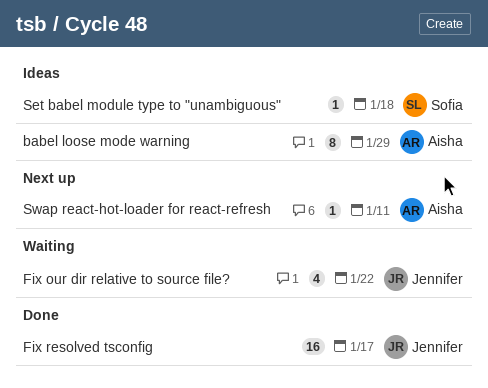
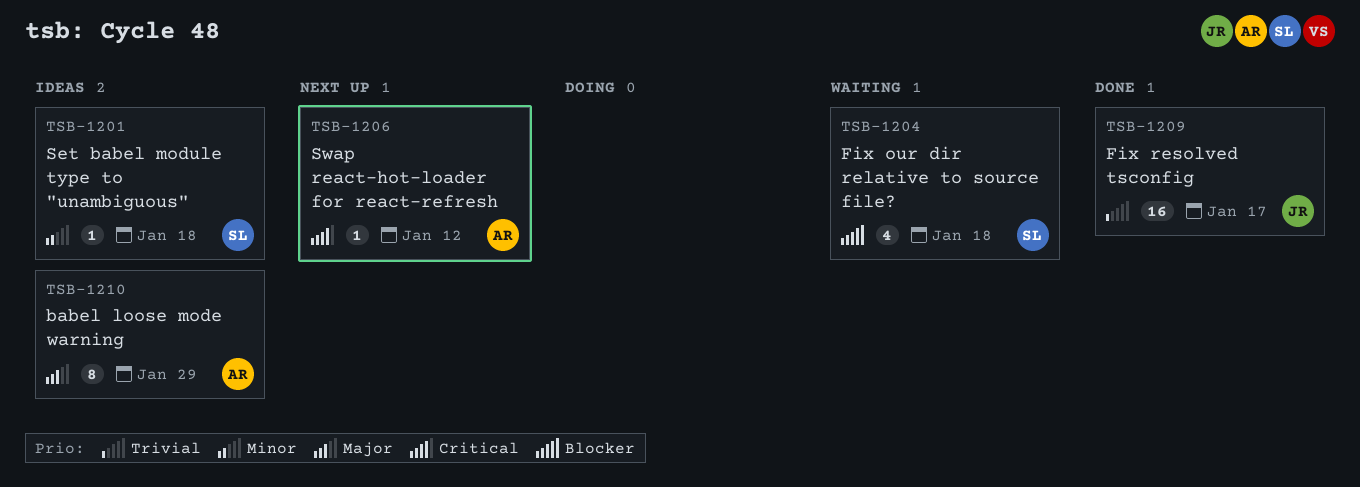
Fix our dir relative to source file?, owner: Jennifer -> Sofia
Fix our dir relative to source file?, due: Jan 22 -> Jan 18
Swap react-hot-loader for react-refresh, due: Jan 11 -> Jan 12

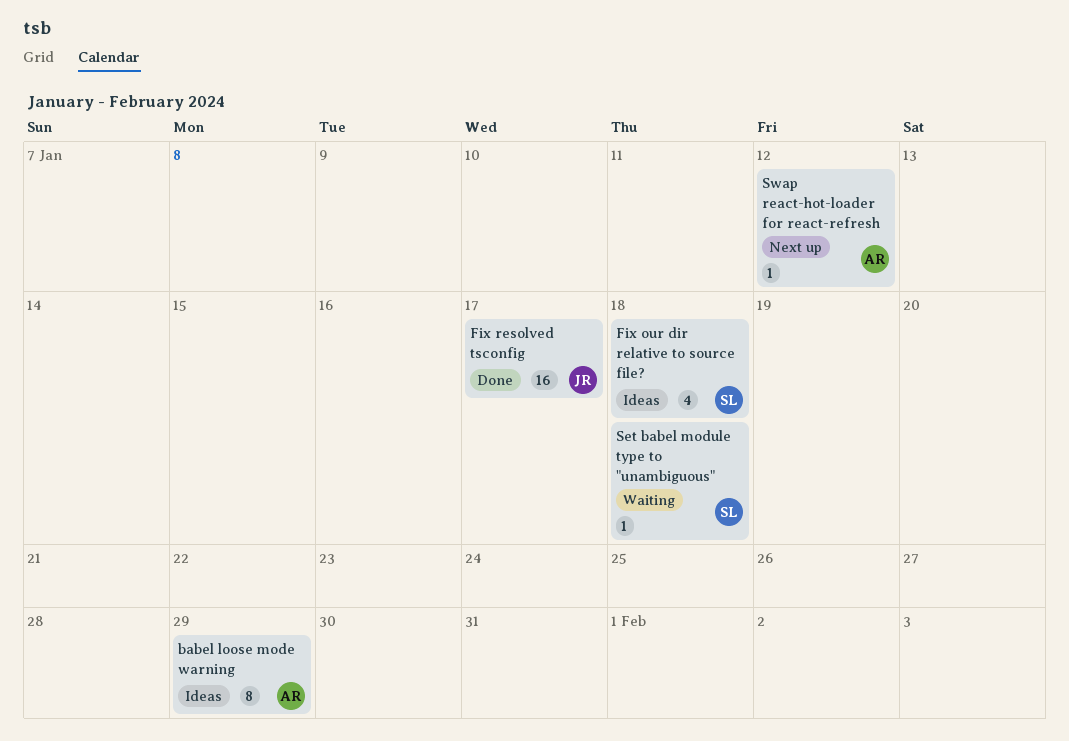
Fix our dir relative to source file?, status: Waiting -> Ideas
Set babel module type to "unambiguous", status: Ideas -> Waiting

